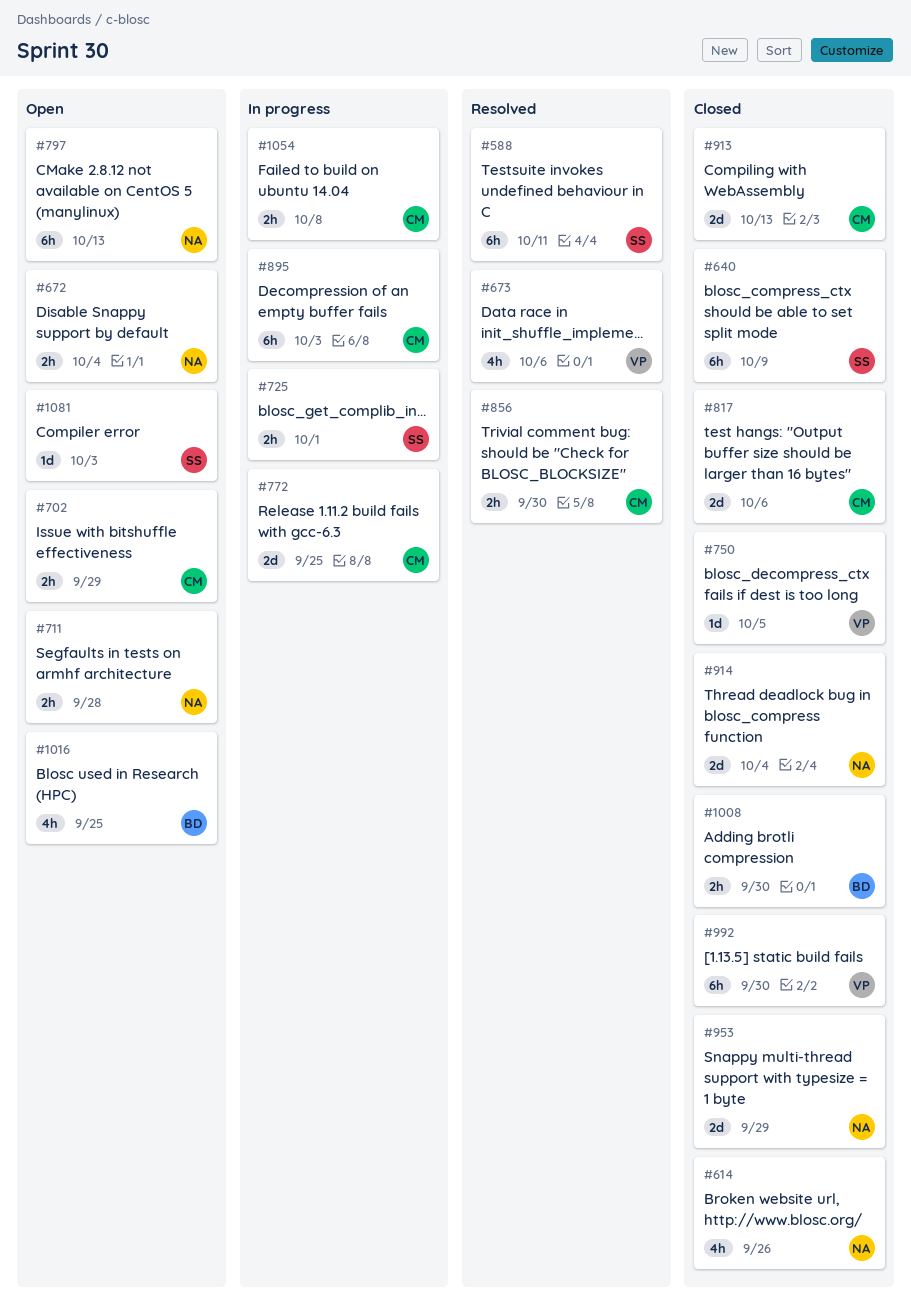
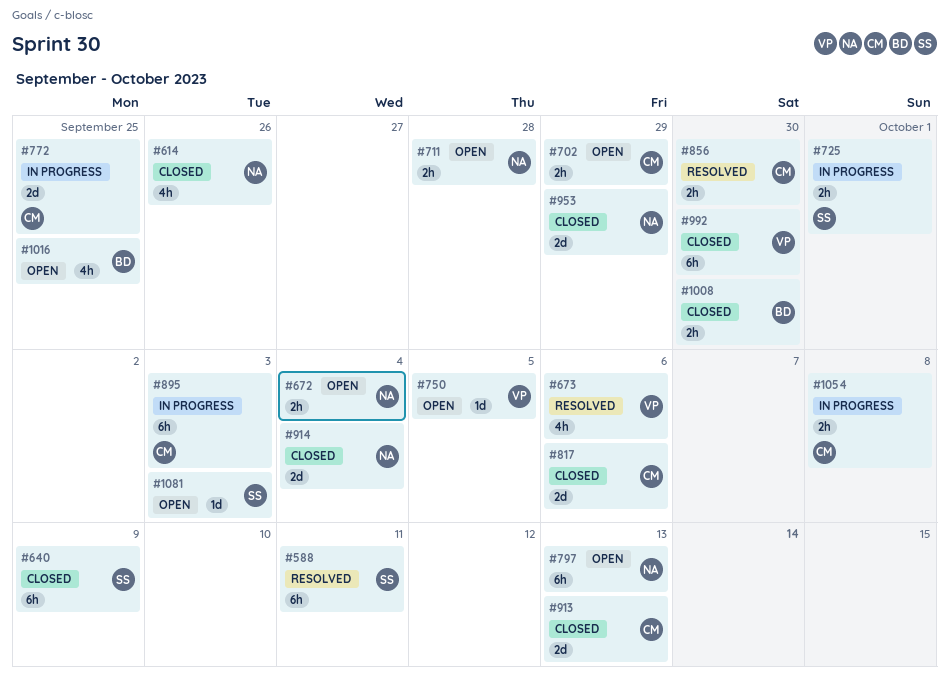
#750, status: Closed -> Open

